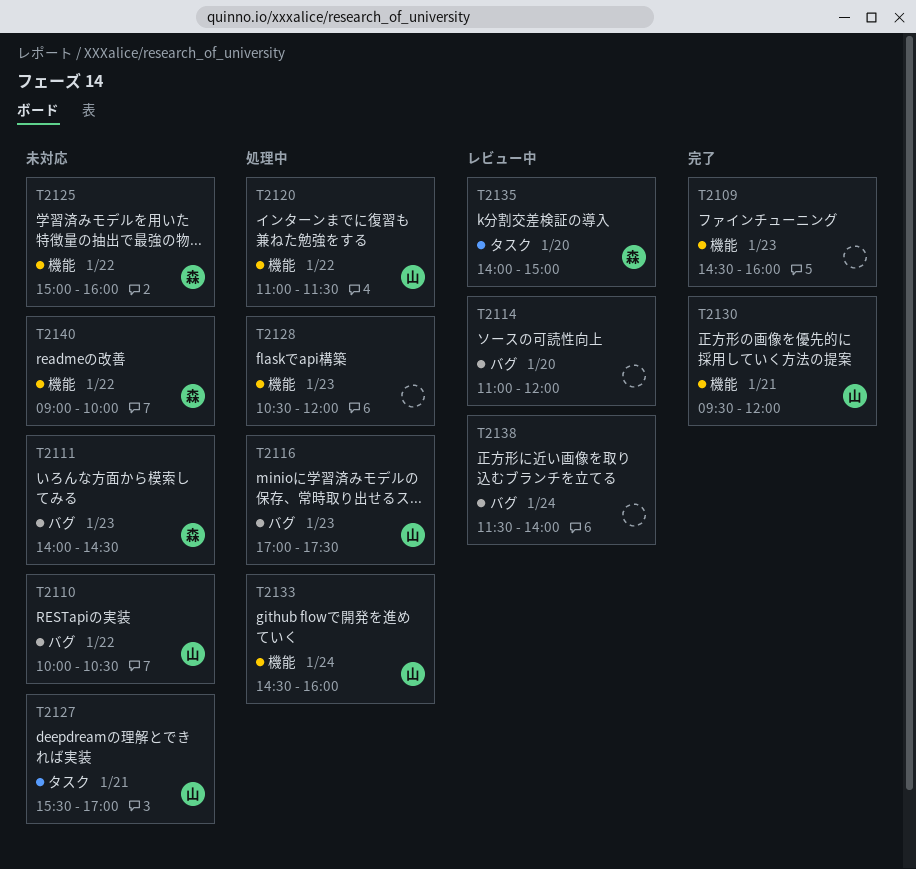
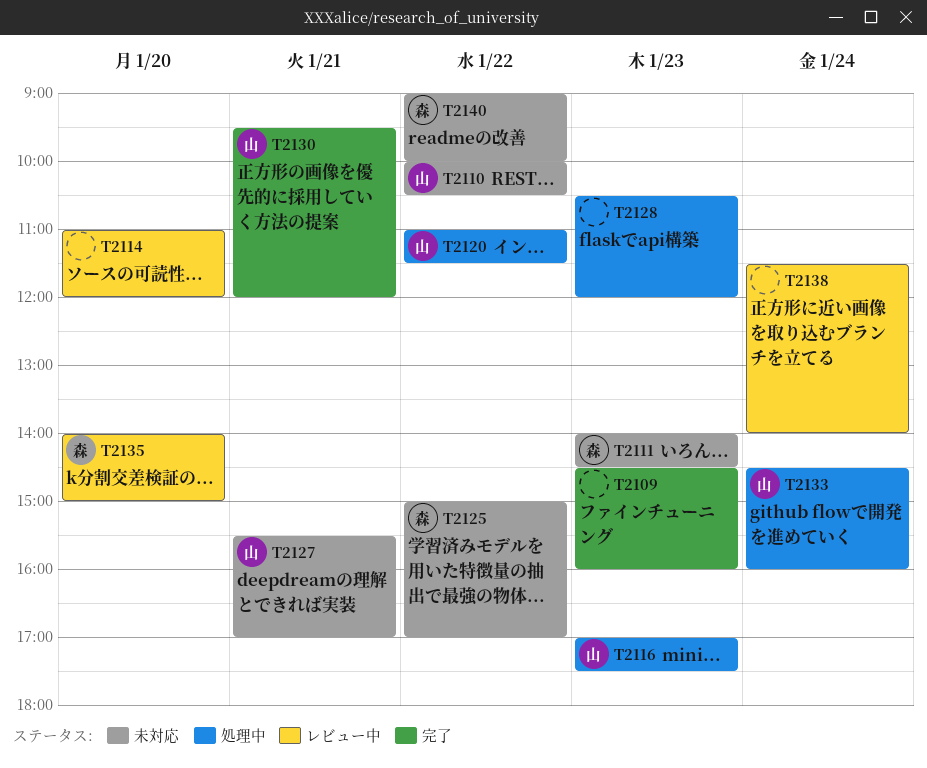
T2125, ends: 16:00 -> 17:00

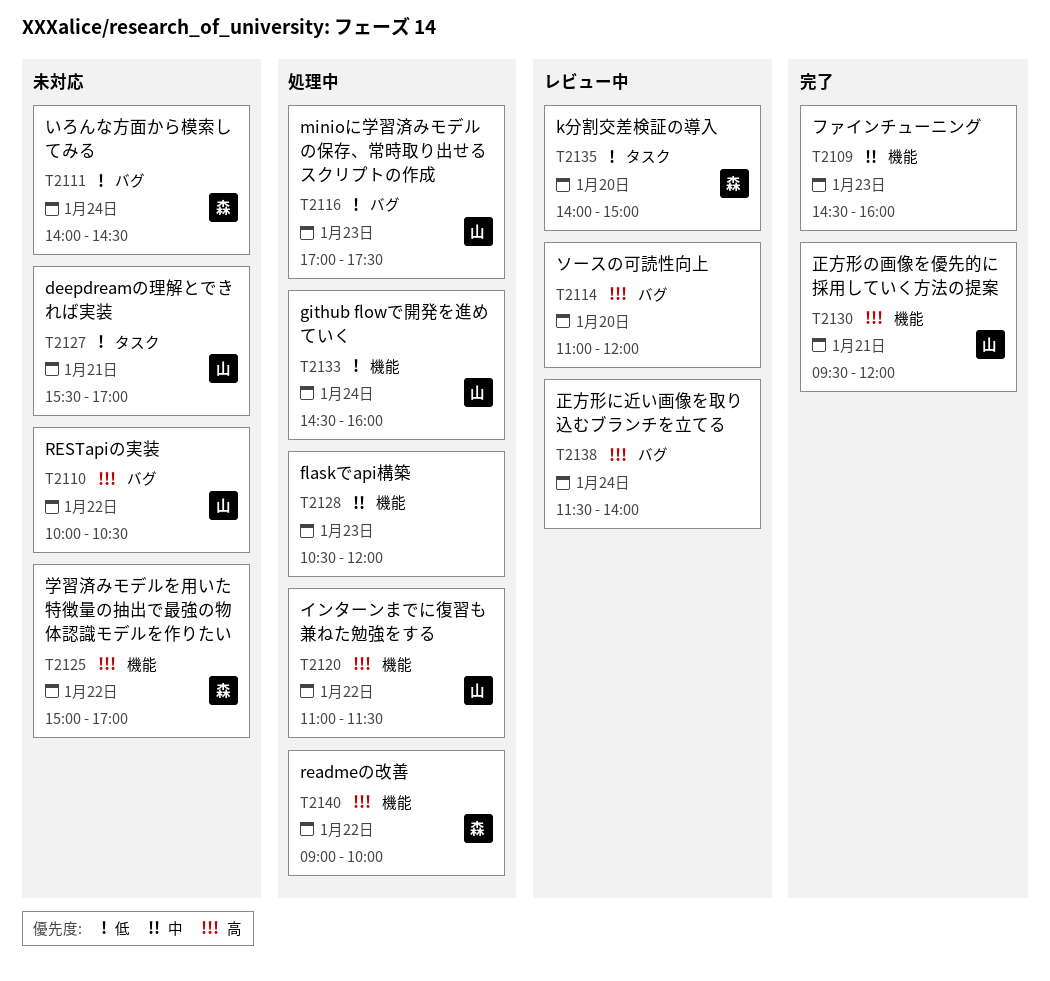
T2111, day: Jan 23 -> Jan 24
T2140, status: 未対応 -> 処理中

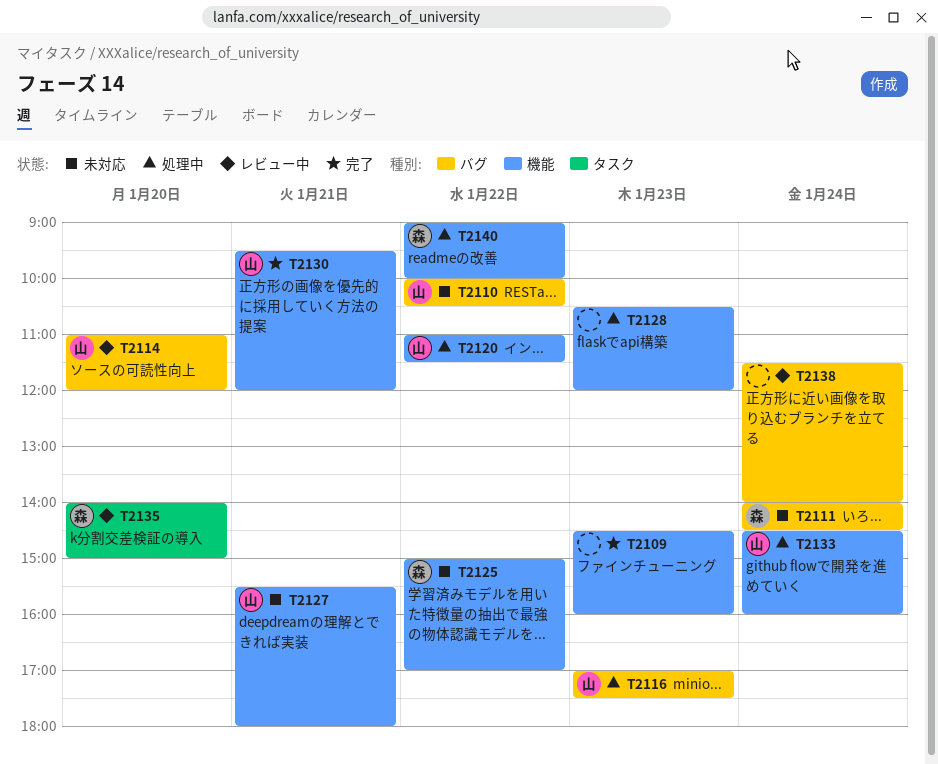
T2114, owner: none -> 山
T2127, label: タスク -> 機能
T2127, ends: 17:00 -> 18:00

